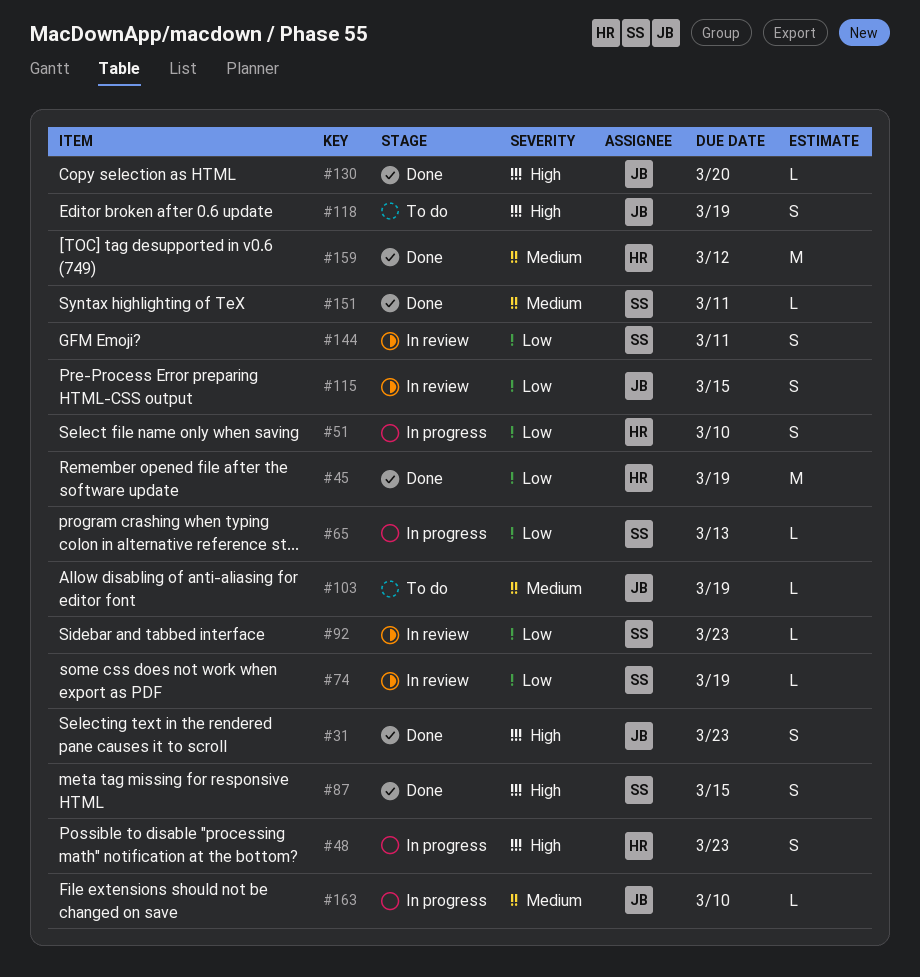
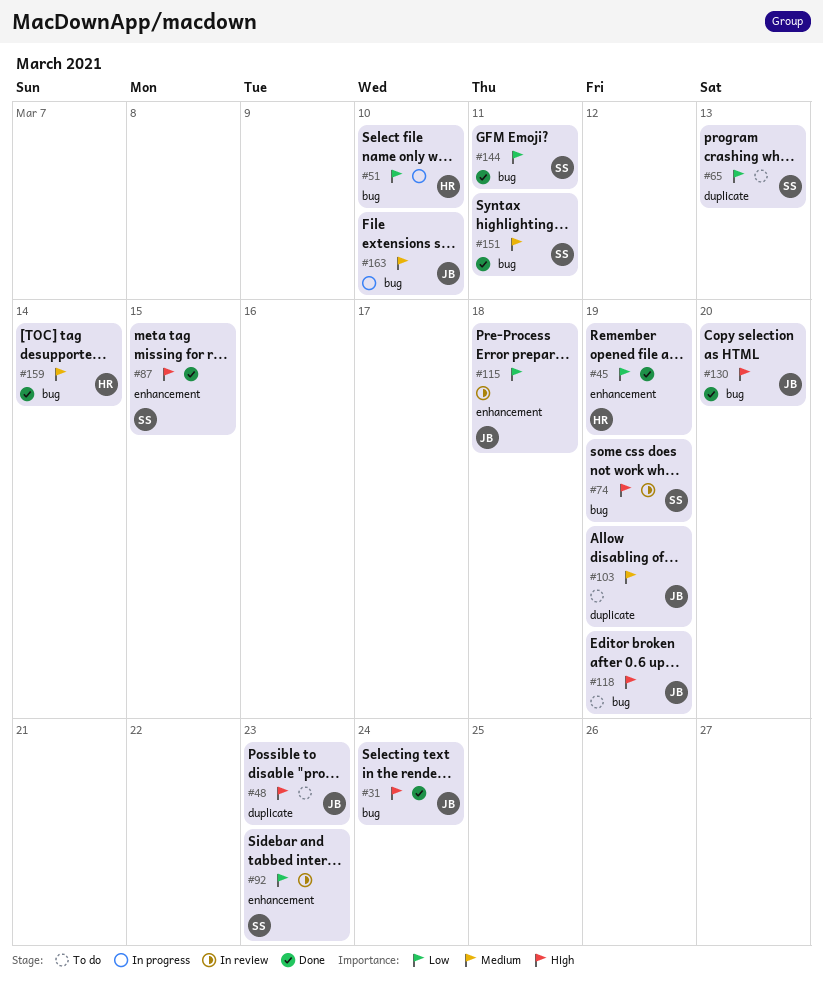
#31, due: Mar 23 -> Mar 24
#48, status: In progress -> To do
#48, owner: HR -> JB
#65, status: In progress -> To do
#74, priority: Low -> High
#115, due: Mar 15 -> Mar 18
#144, status: In review -> Done
#159, due: Mar 12 -> Mar 14

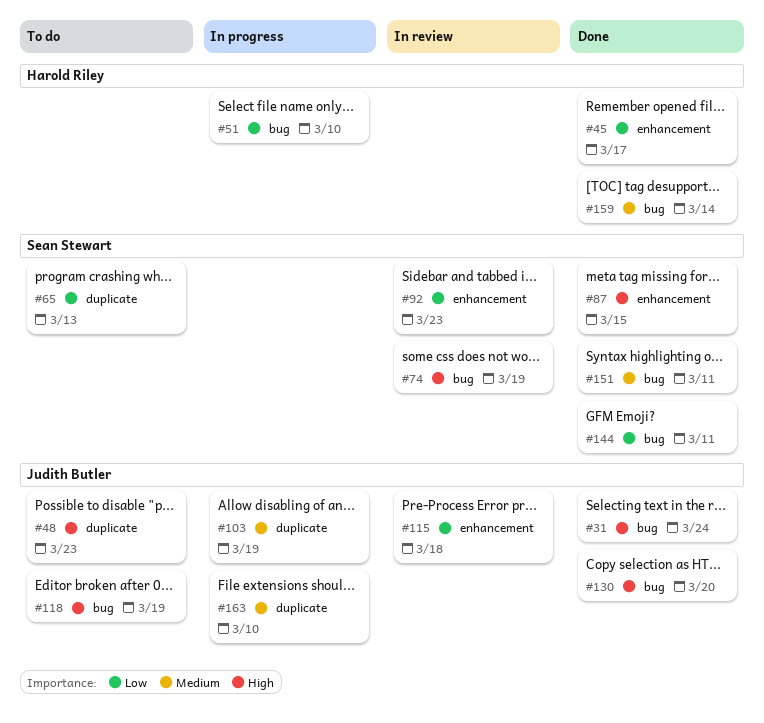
#45, due: Mar 19 -> Mar 17
#103, status: To do -> In progress
#163, label: bug -> duplicate

